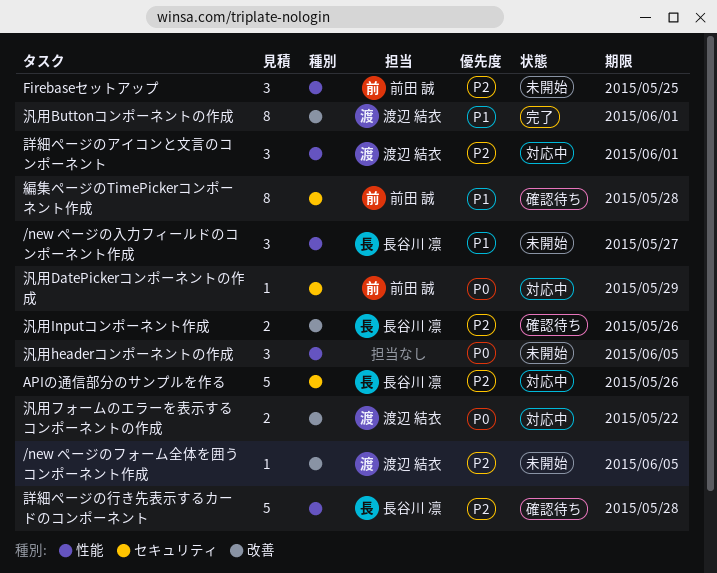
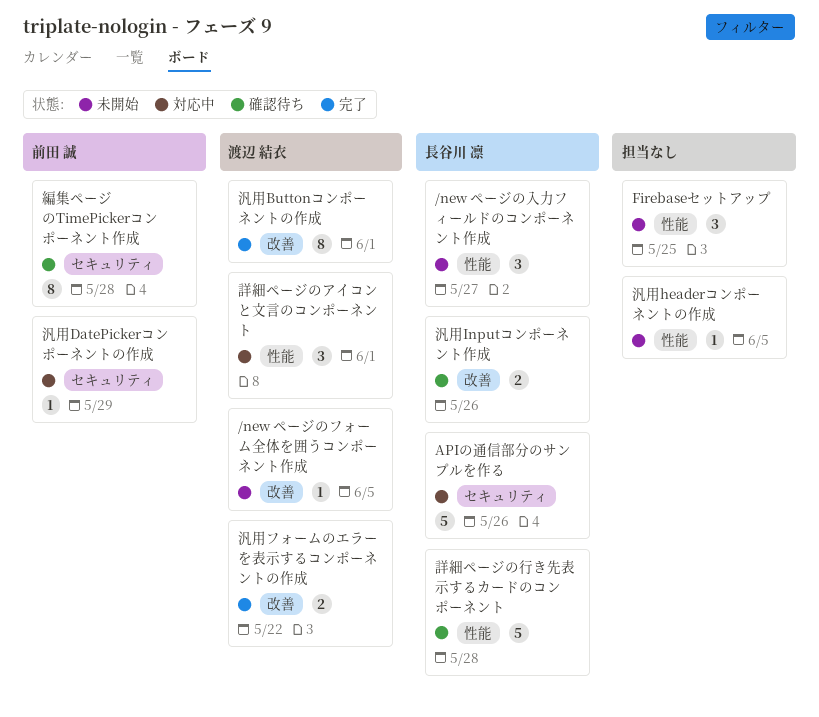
Firebaseセットアップ, owner: 前田 誠 -> none
汎用headerコンポーネントの作成, estimate: 3 -> 1
汎用フォームのエラーを表示するコンポーネントの作成, status: 対応中 -> 完了

